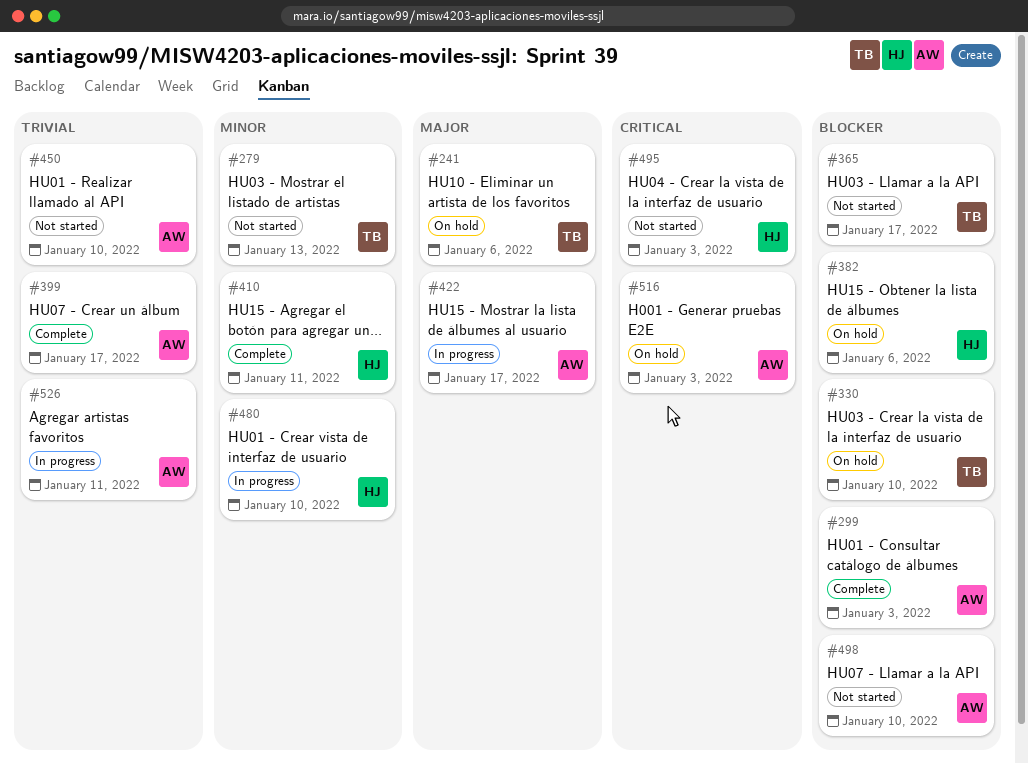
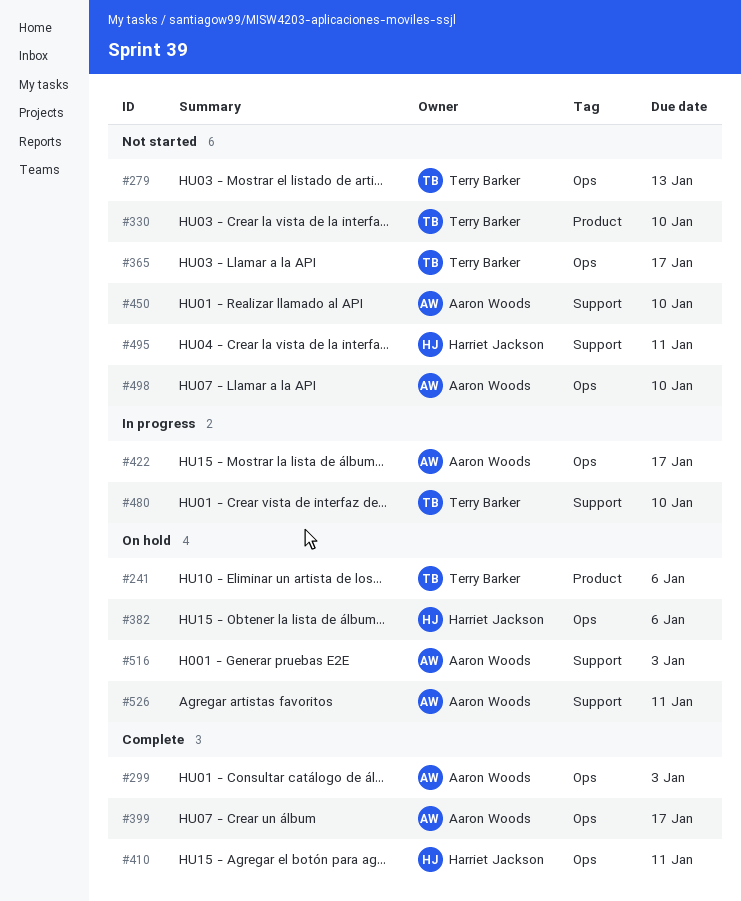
#330, status: On hold -> Not started
#480, owner: Harriet Jackson -> Terry Barker
#495, due: Jan 3 -> Jan 11
#526, status: In progress -> On hold

